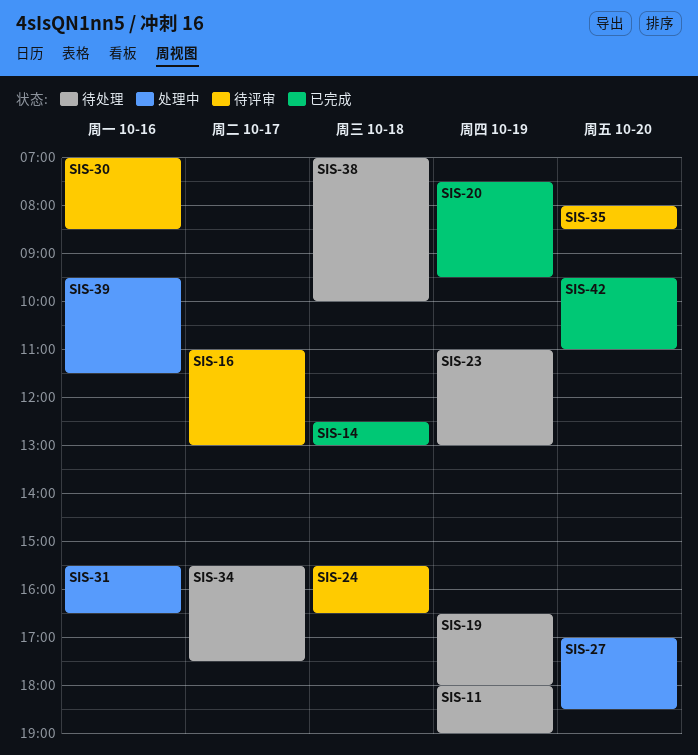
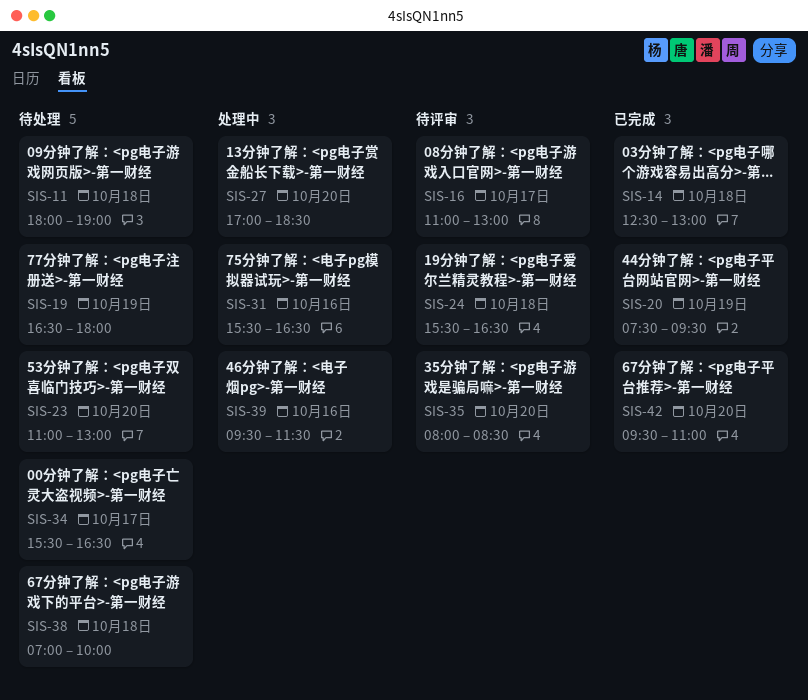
SIS-11, day: Oct 19 -> Oct 18
SIS-23, day: Oct 19 -> Oct 20
SIS-30: present -> none
SIS-34, ends: 17:30 -> 16:30

